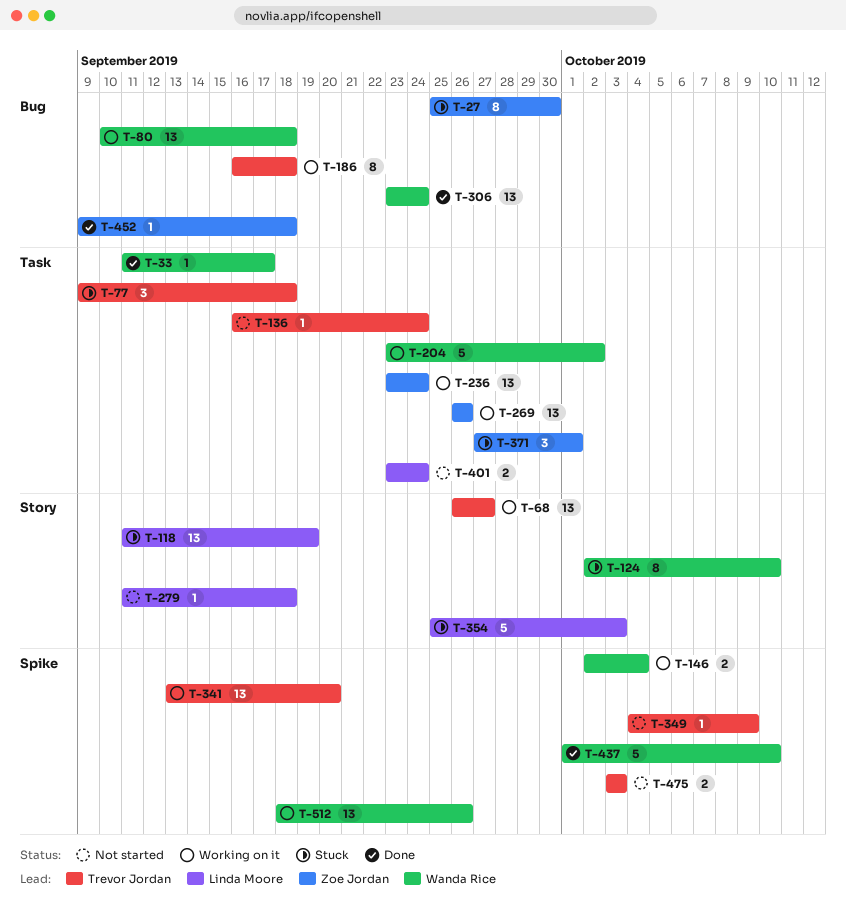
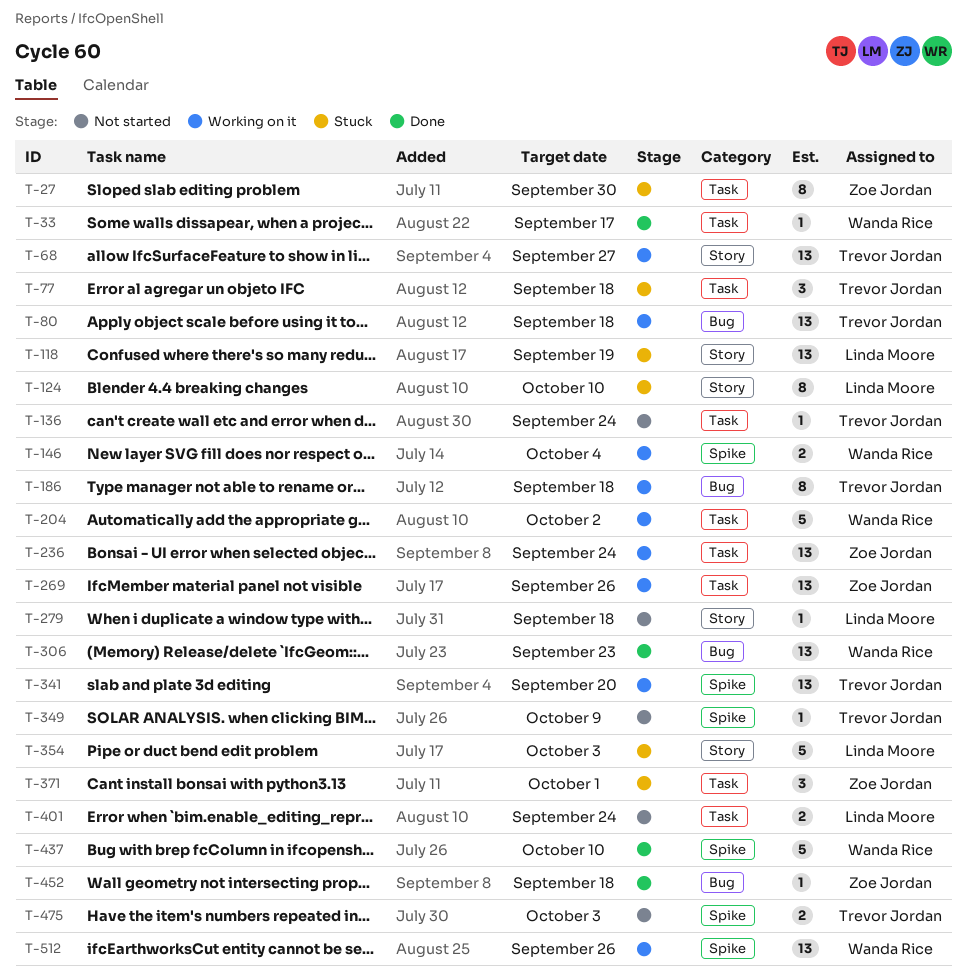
T-27, label: Bug -> Task
T-80, owner: Wanda Rice -> Trevor Jordan
T-124, owner: Wanda Rice -> Linda Moore
T-306, due: Sep 24 -> Sep 23

